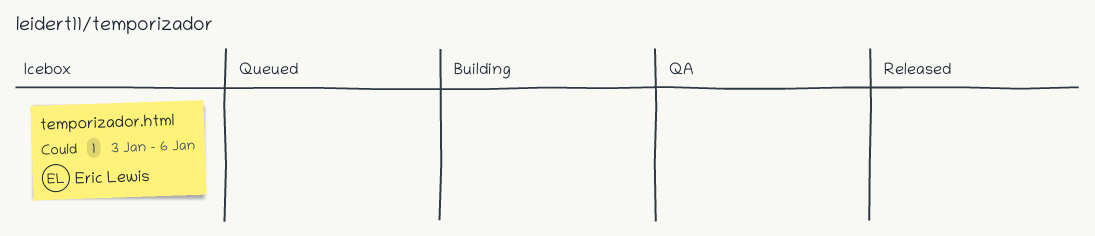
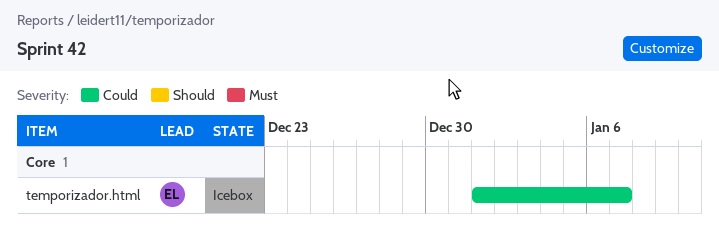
temporizador.html, start: Jan 3 -> Jan 1
temporizador.html, due: Jan 6 -> Jan 7

